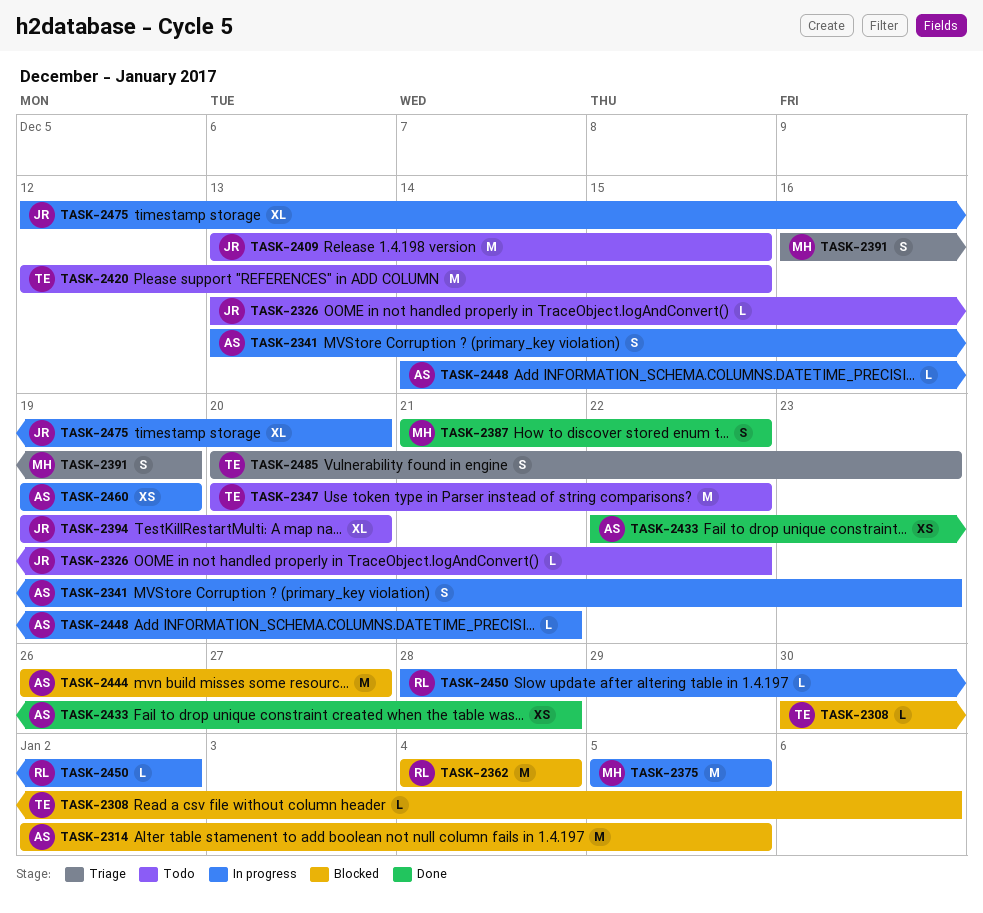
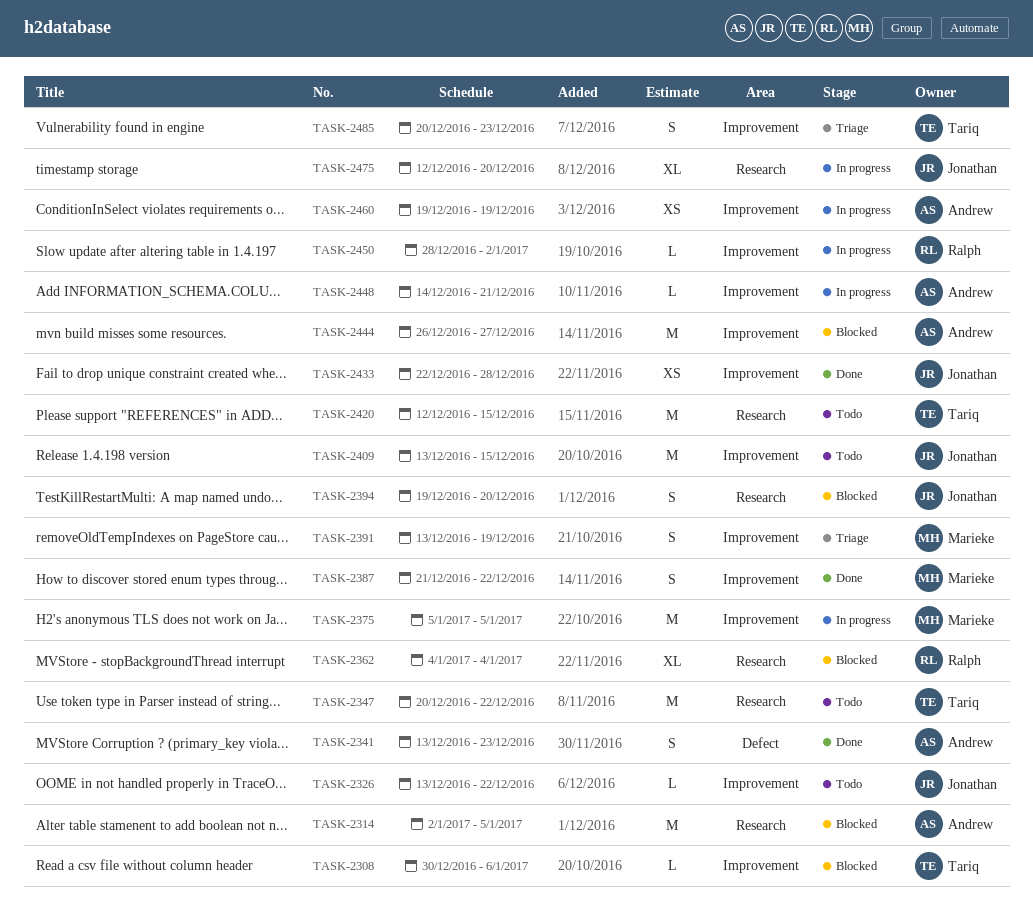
TASK-2341, status: In progress -> Done
TASK-2362, estimate: M -> XL
TASK-2391, start: Dec 16 -> Dec 13
TASK-2394, status: Todo -> Blocked
TASK-2394, estimate: XL -> S
TASK-2433, owner: Andrew -> Jonathan

